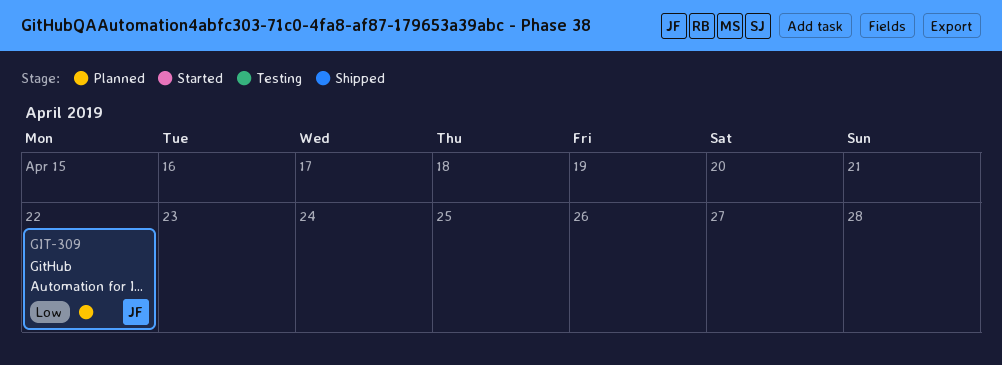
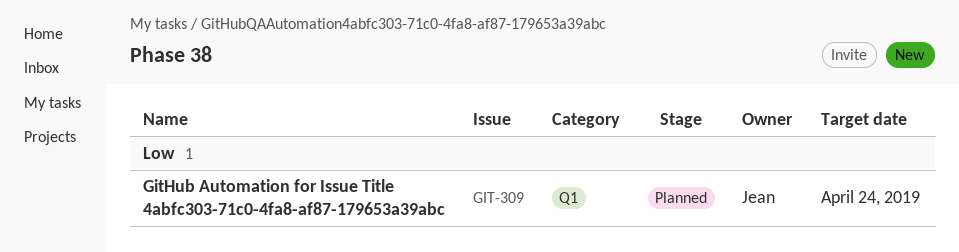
GIT-309, due: Apr 22 -> Apr 24

